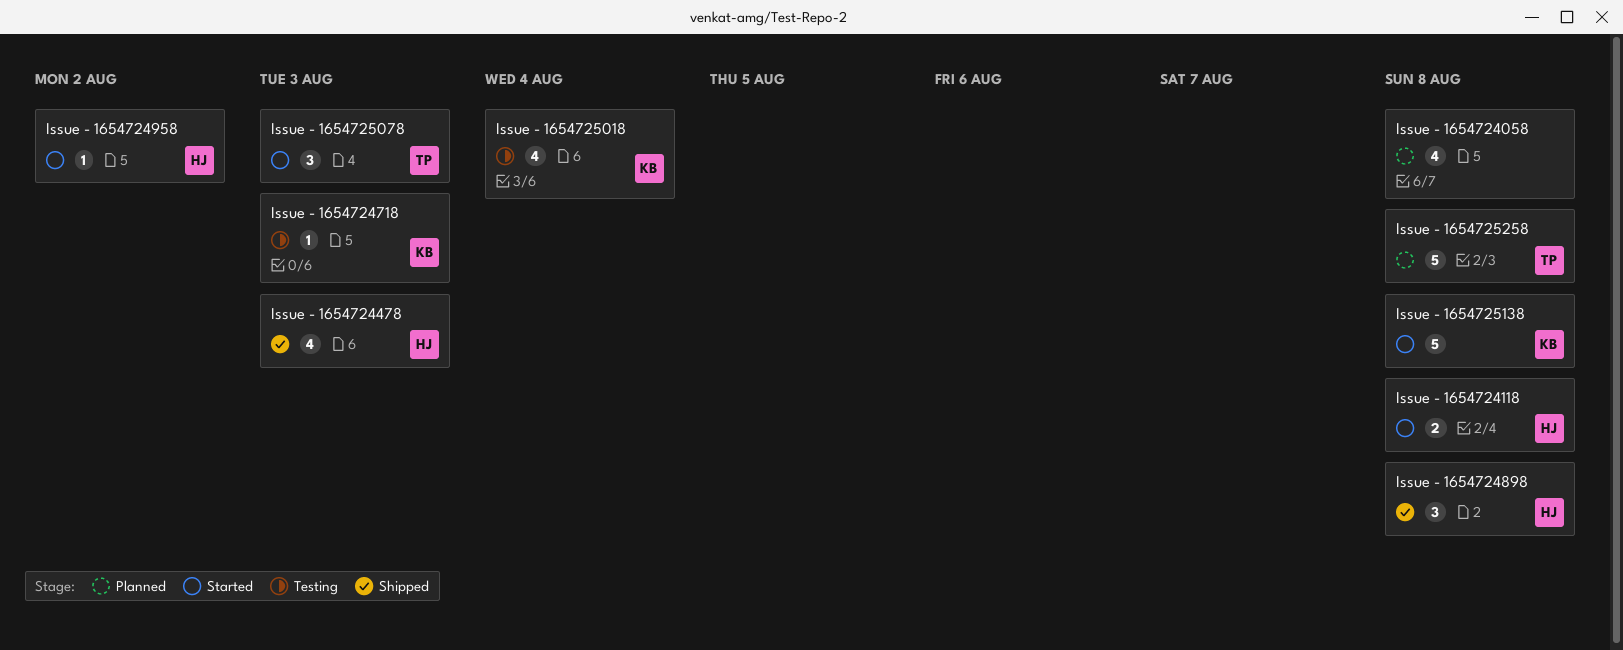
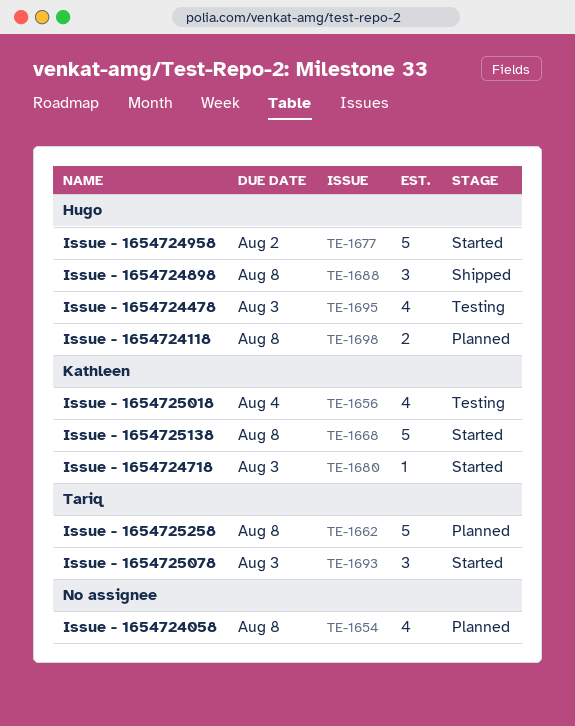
Issue - 1654724118, status: Started -> Planned
Issue - 1654724478, status: Shipped -> Testing
Issue - 1654724718, status: Testing -> Started
Issue - 1654724958, estimate: 1 -> 5

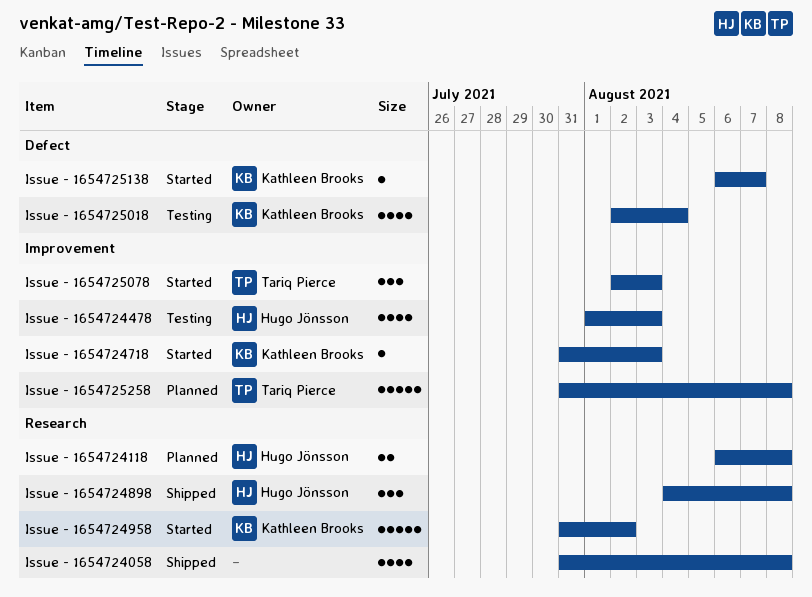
Issue - 1654724058, status: Planned -> Shipped
Issue - 1654724958, owner: Hugo Jönsson -> Kathleen Brooks
Issue - 1654725138, estimate: 5 -> 1
Issue - 1654725138, due: Aug 8 -> Aug 7

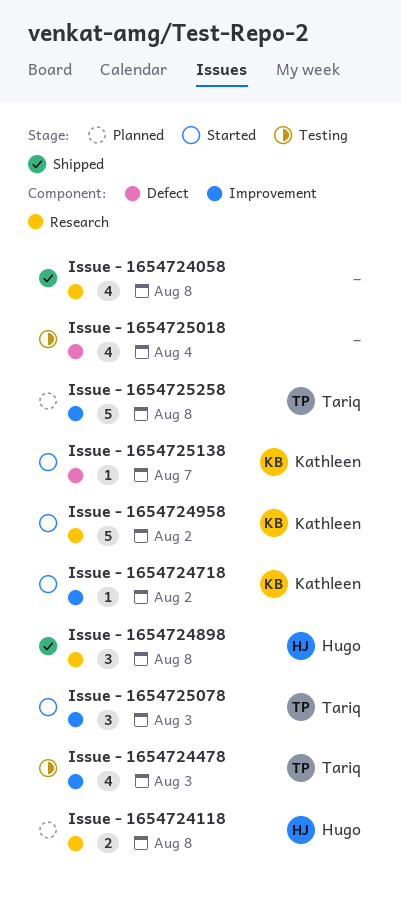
Issue - 1654724478, owner: Hugo Jönsson -> Tariq Pierce
Issue - 1654724718, due: Aug 3 -> Aug 2
Issue - 1654725018, owner: Kathleen Brooks -> none

